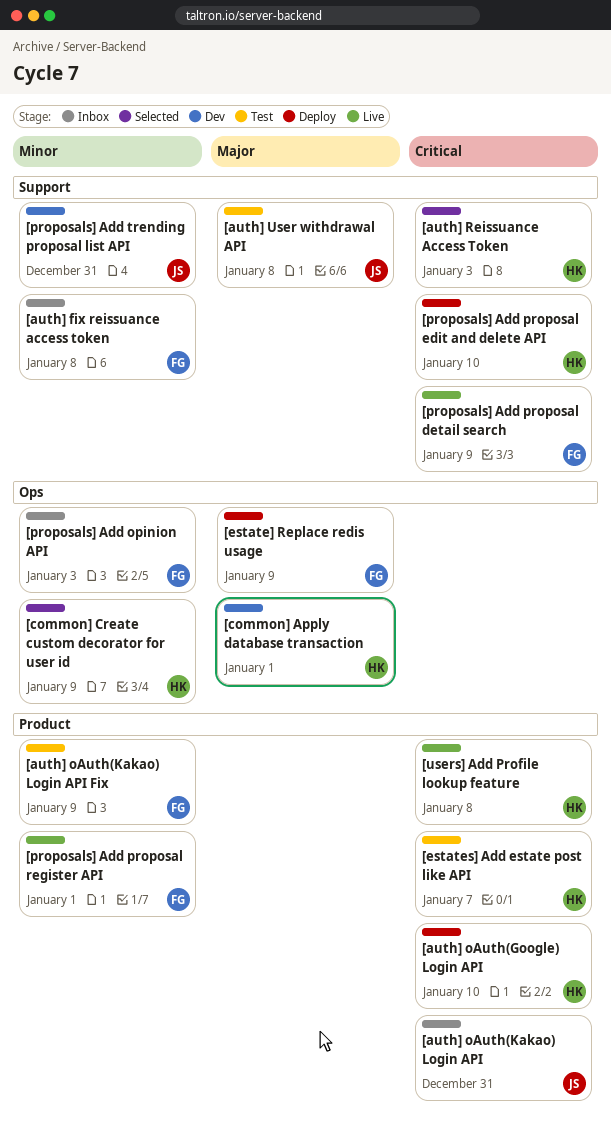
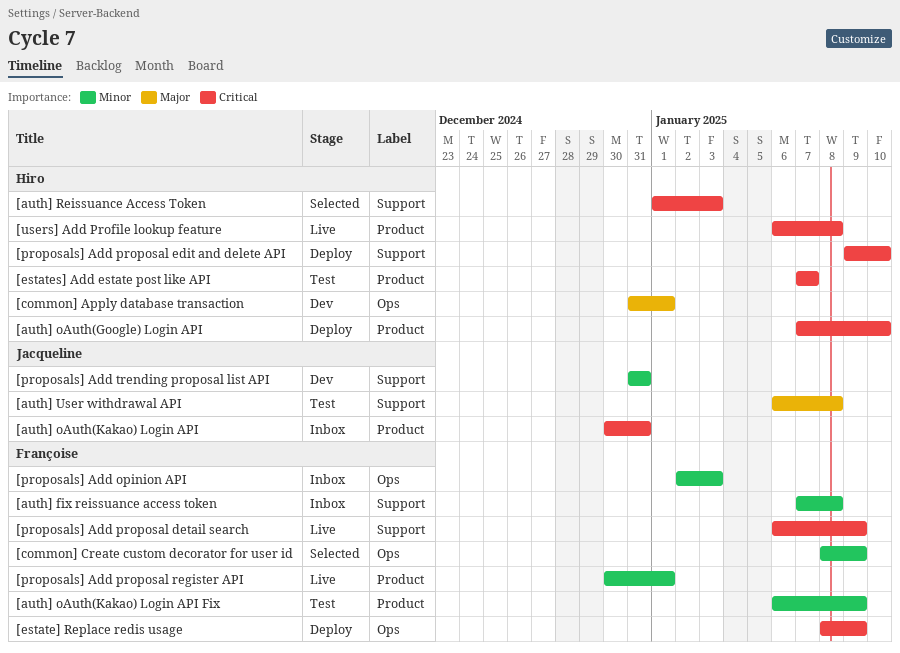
[common] Create custom decorator for user id, owner: Hiro -> Françoise
[estate] Replace redis usage, priority: Major -> Critical

